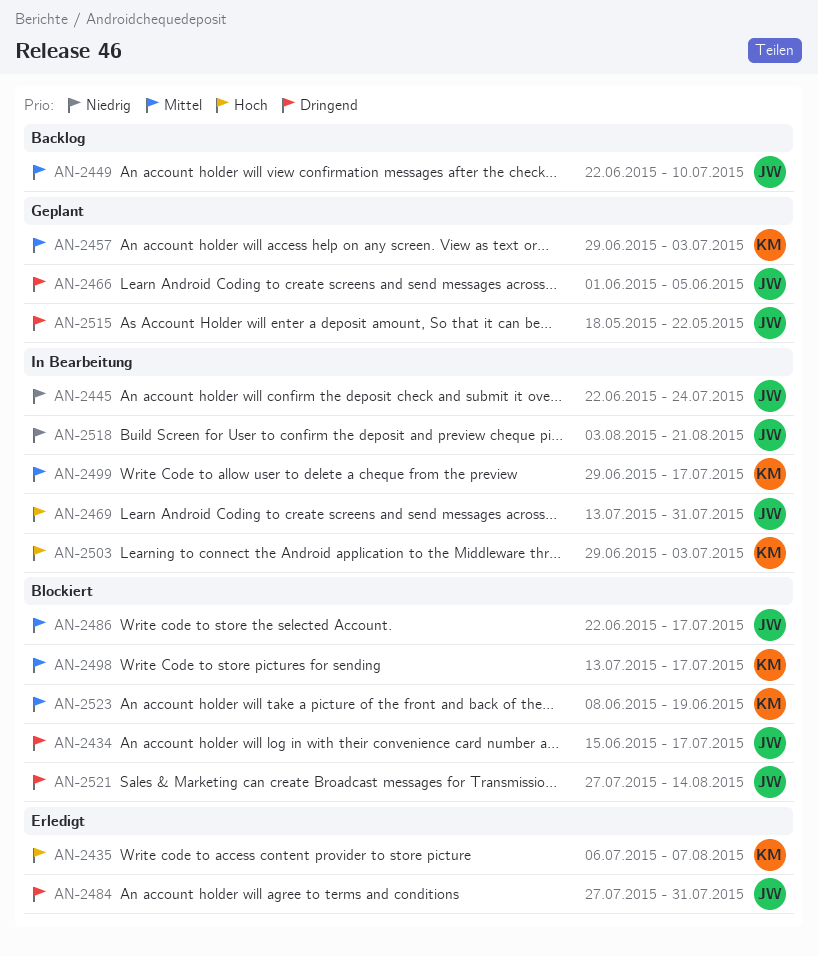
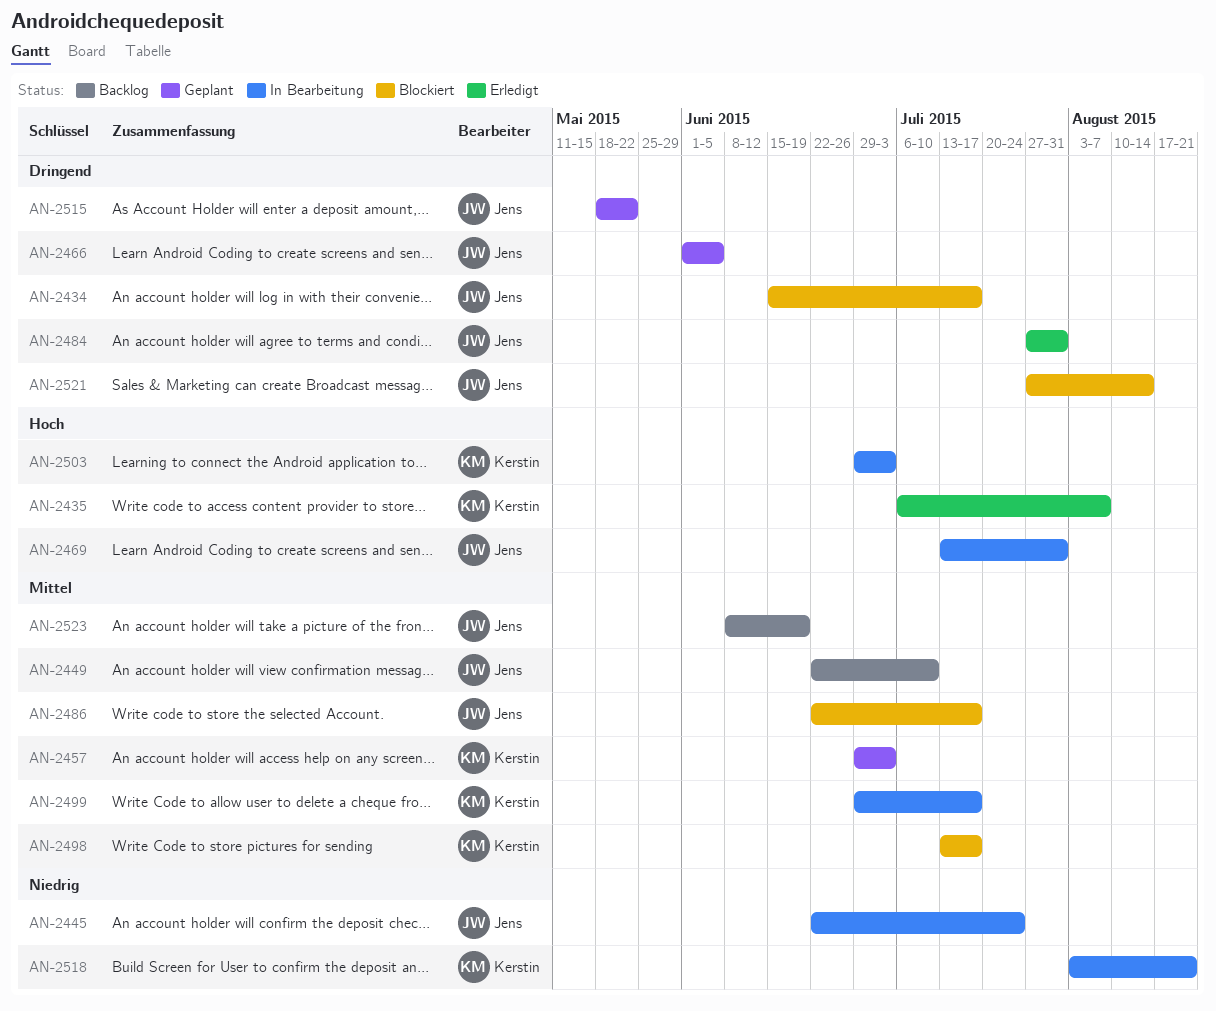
AN-2518, owner: Jens -> Kerstin
AN-2523, status: Blockiert -> Backlog
AN-2523, owner: Kerstin -> Jens

